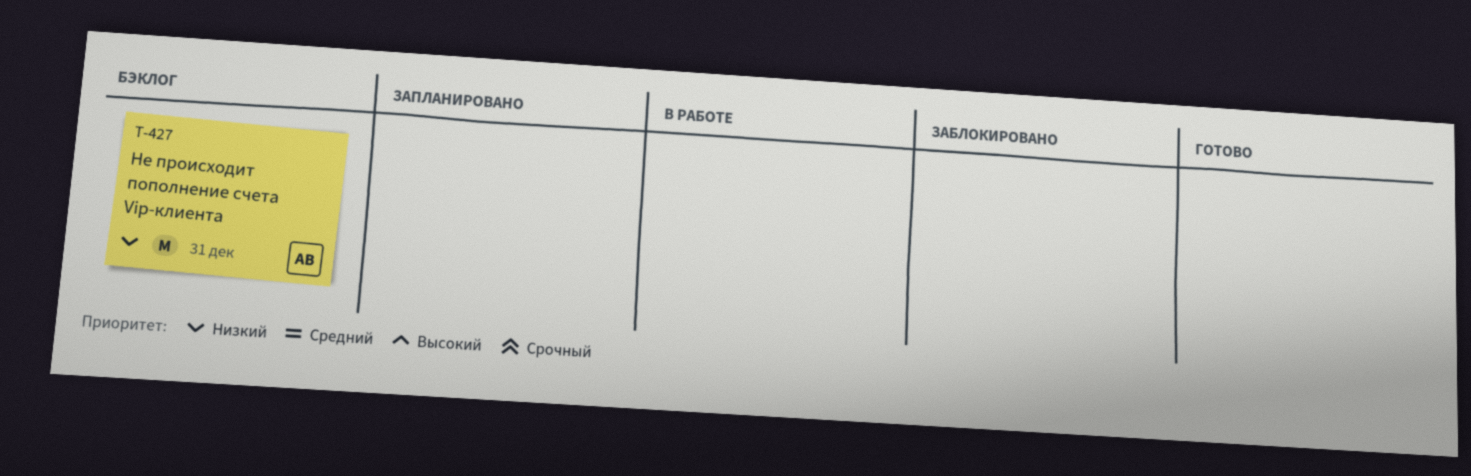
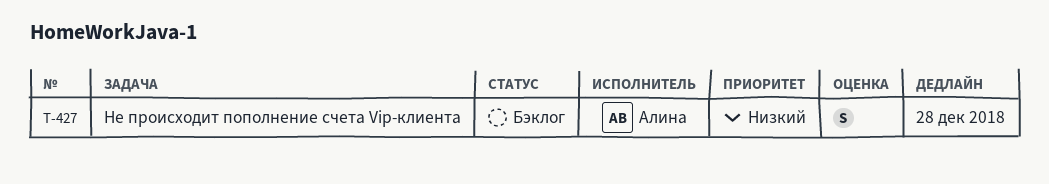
T-427, estimate: M -> S
T-427, due: Dec 31 -> Dec 28

